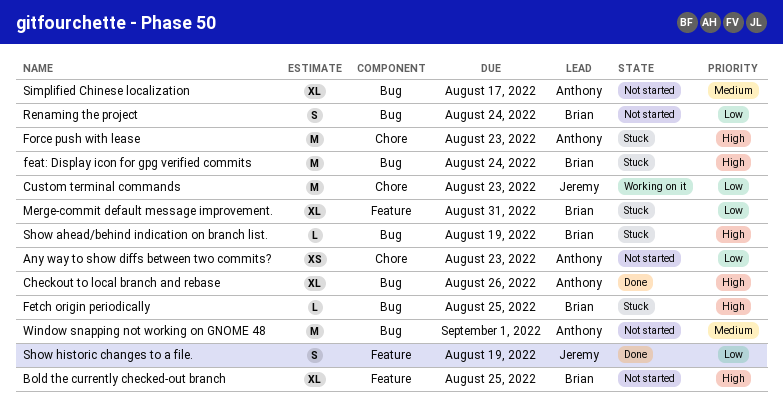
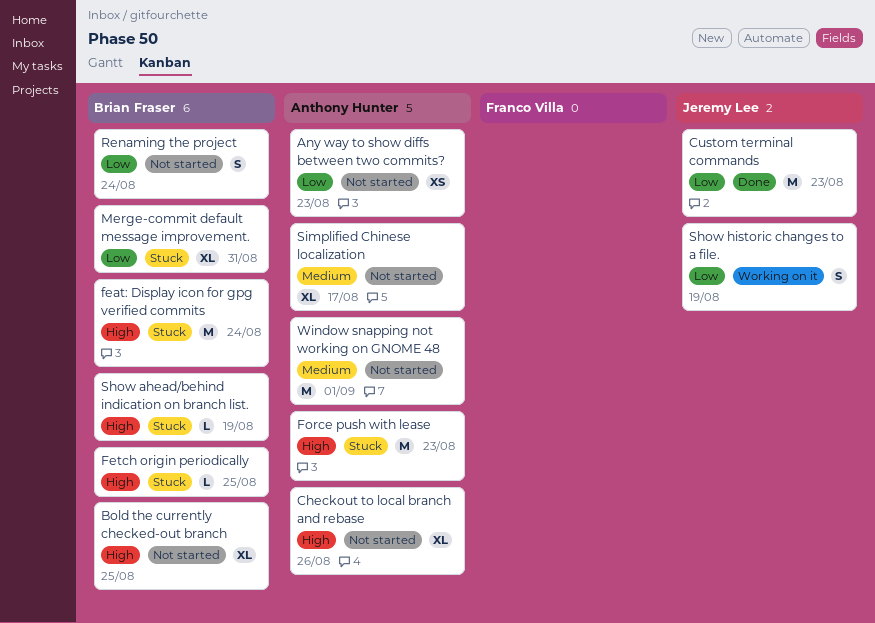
Checkout to local branch and rebase, status: Done -> Not started
Custom terminal commands, status: Working on it -> Done
Show historic changes to a file., status: Done -> Working on it

